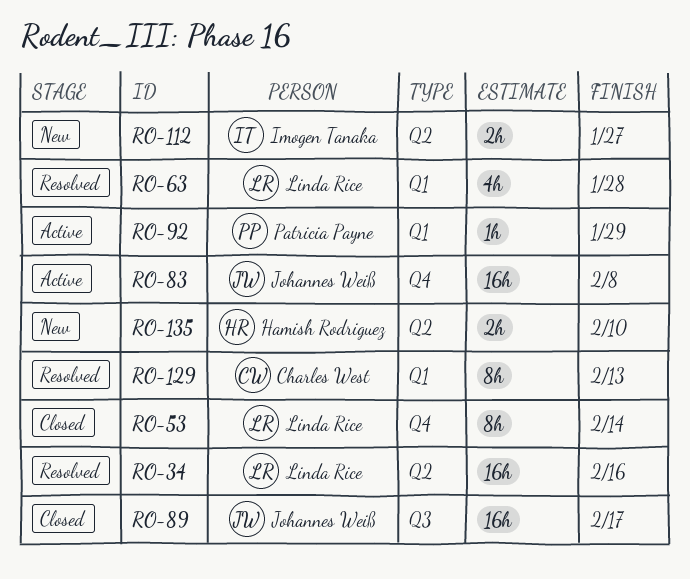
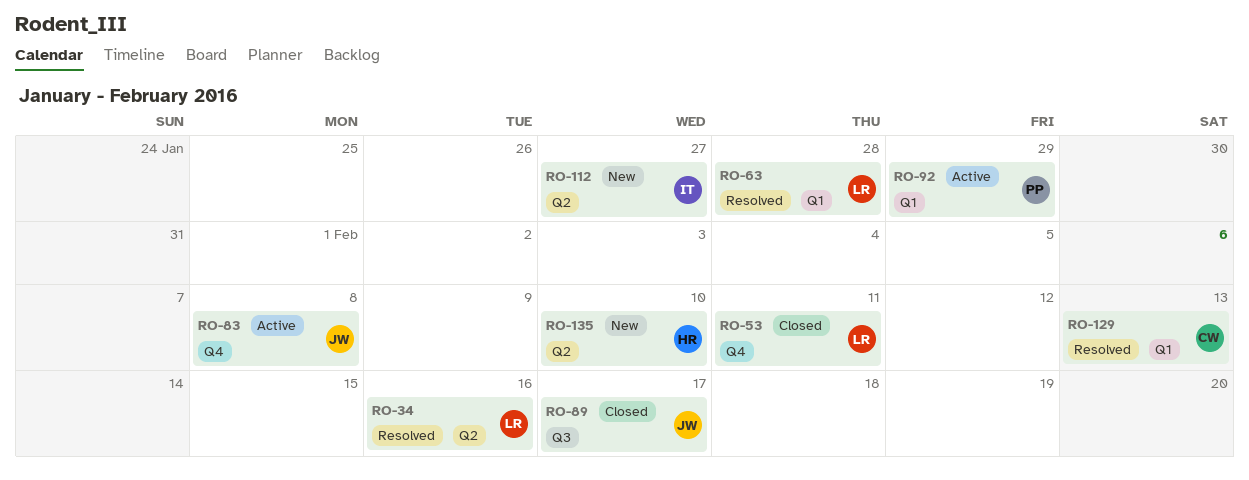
RO-53, due: Feb 14 -> Feb 11

